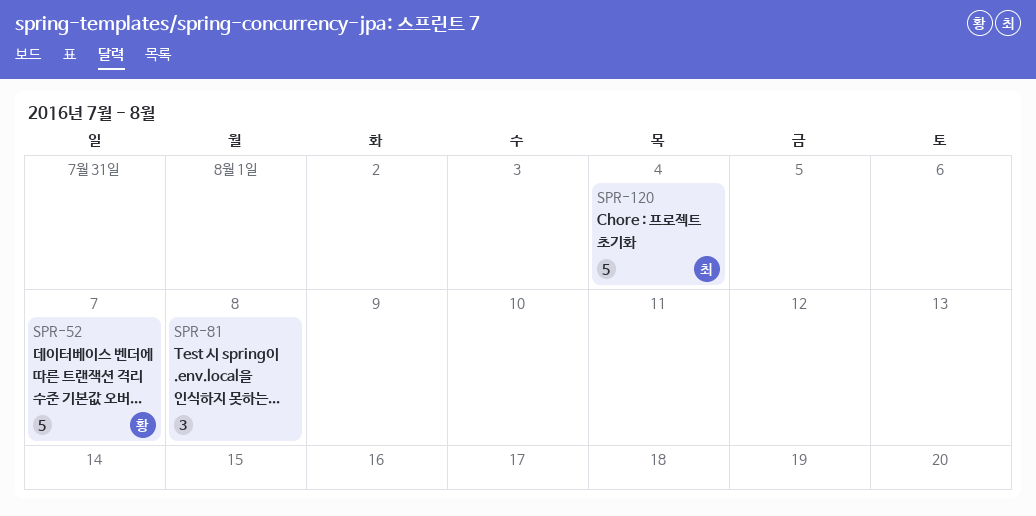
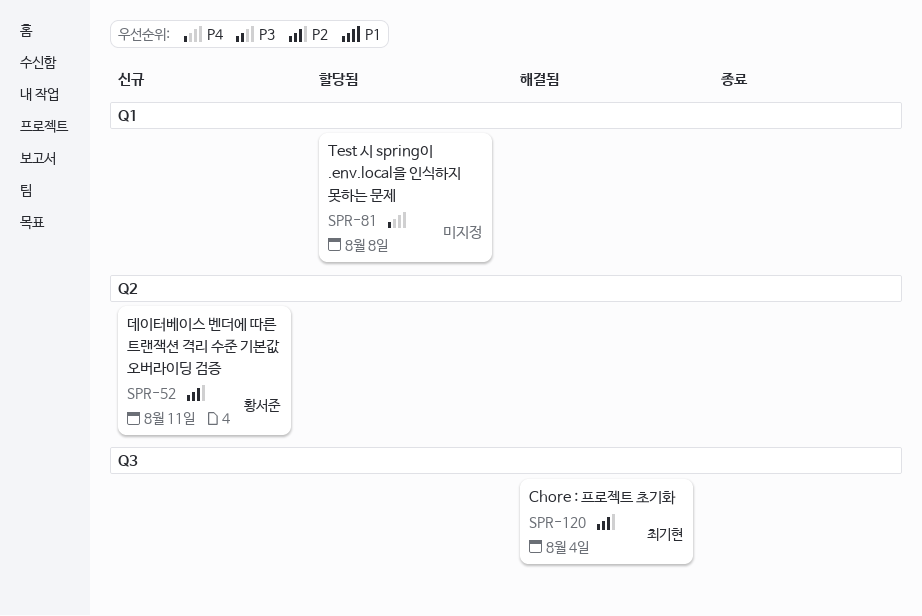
SPR-52, due: Aug 7 -> Aug 11

